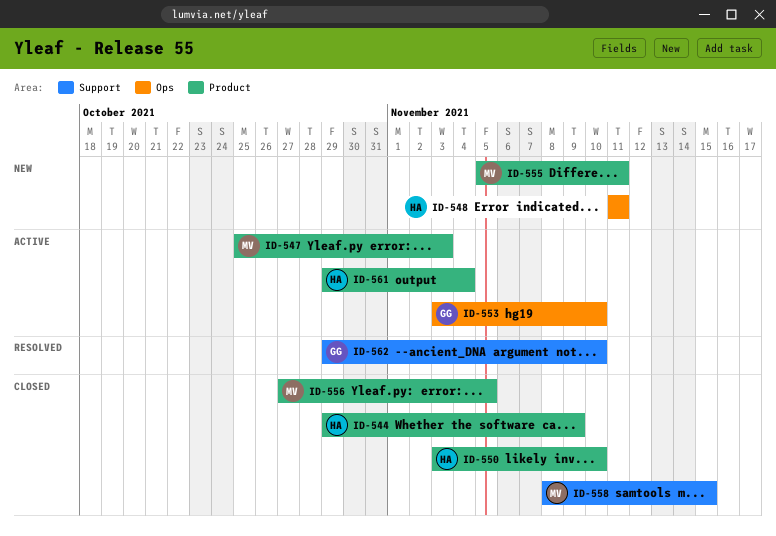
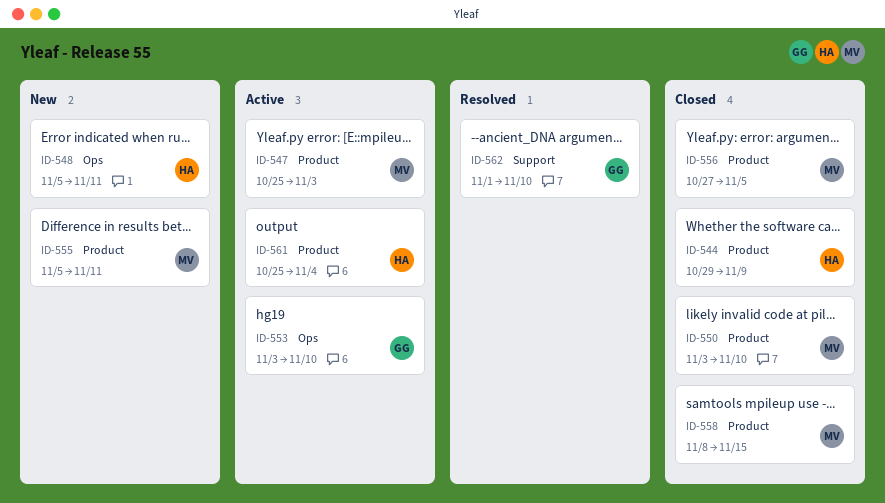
ID-548, start: Nov 11 -> Nov 5
ID-550, owner: HA -> MV
ID-558, label: Support -> Product
ID-561, start: Oct 29 -> Oct 25
ID-562, start: Oct 29 -> Nov 1

